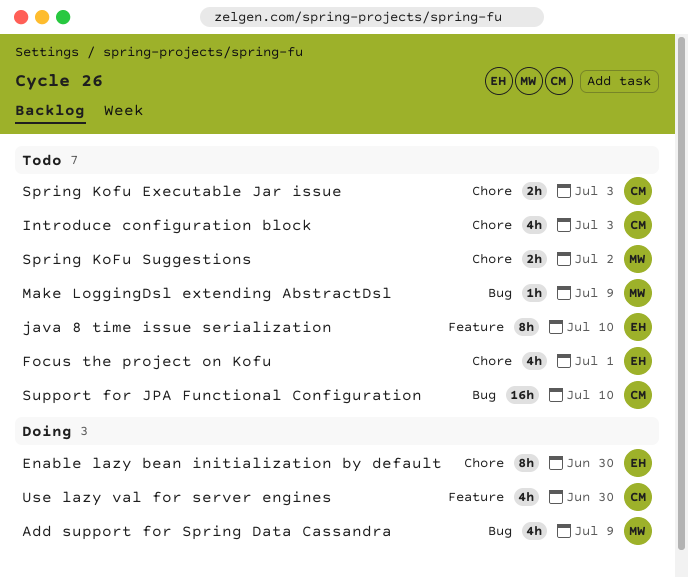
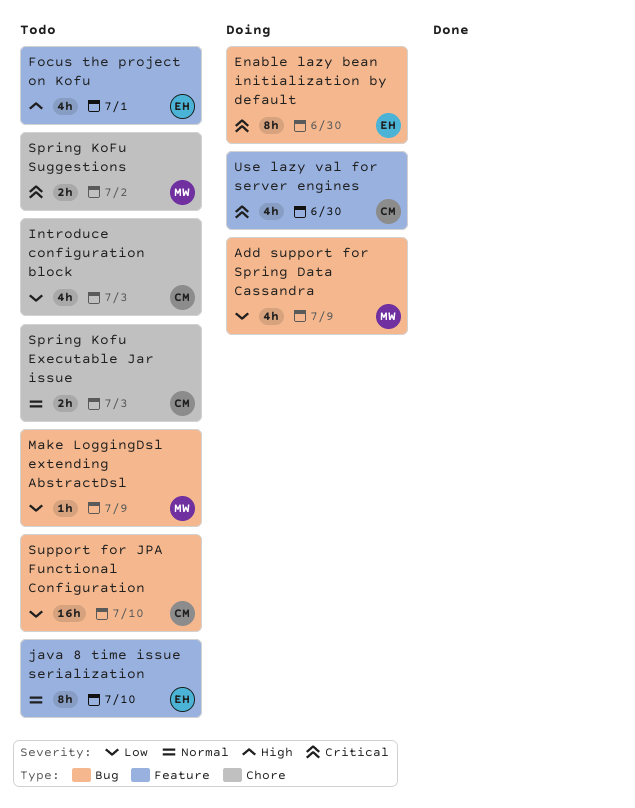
Enable lazy bean initialization by default, label: Chore -> Bug
Focus the project on Kofu, label: Chore -> Feature

